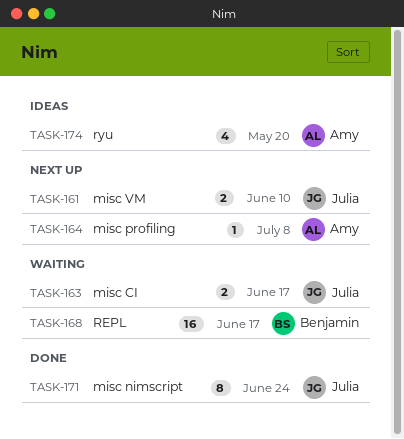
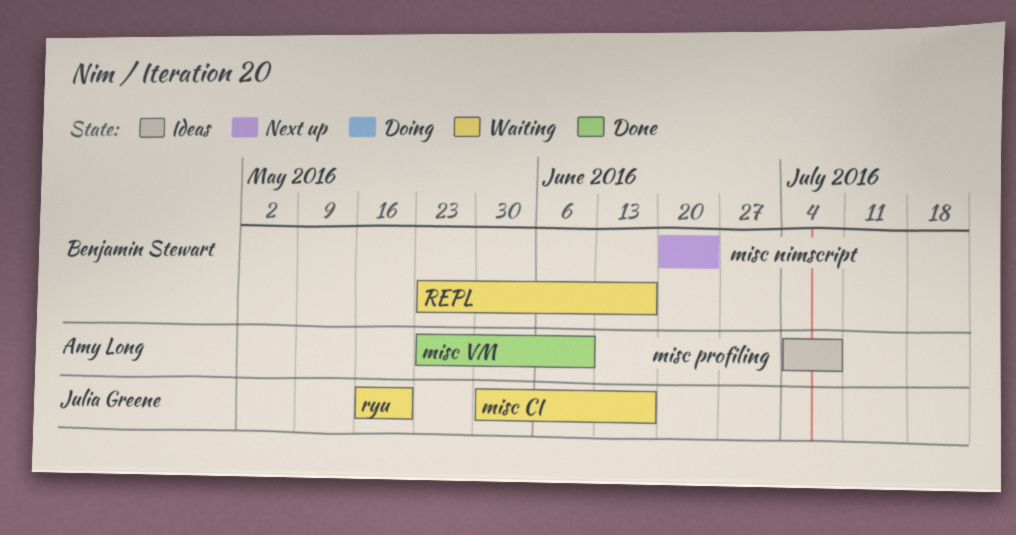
misc nimscript, status: Done -> Next up
misc nimscript, owner: Julia Greene -> Benjamin Stewart
misc profiling, status: Next up -> Ideas
misc VM, status: Next up -> Done
misc VM, owner: Julia Greene -> Amy Long
ryu, status: Ideas -> Waiting
ryu, owner: Amy Long -> Julia Greene

